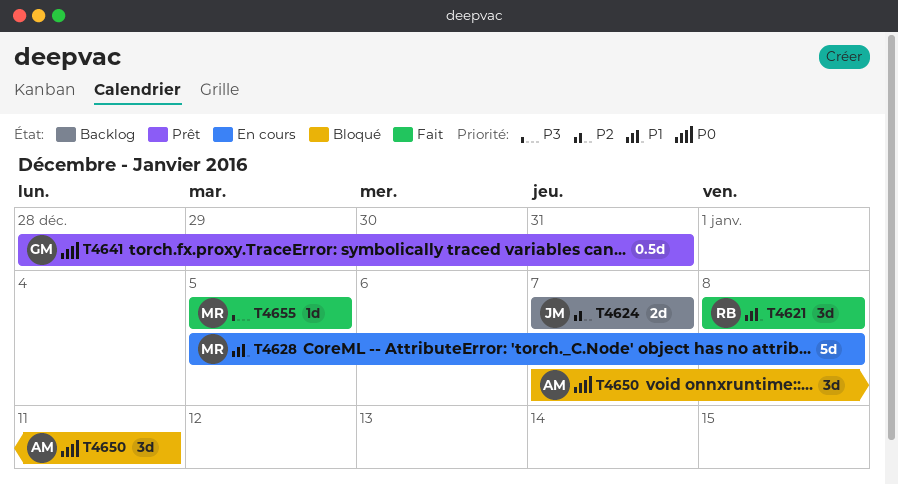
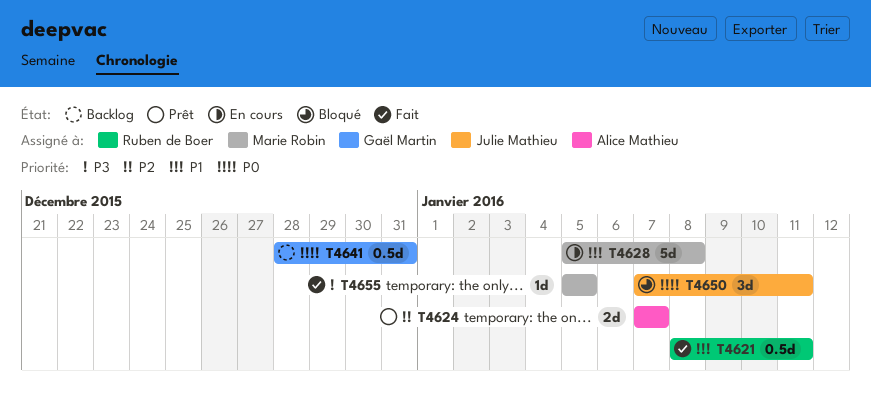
T4621, estimate: 3d -> 0.5d
T4621, due: Jan 8 -> Jan 11
T4624, status: Backlog -> Prêt
T4624, owner: Julie Mathieu -> Alice Mathieu
T4641, status: Prêt -> Backlog
T4650, owner: Alice Mathieu -> Julie Mathieu

